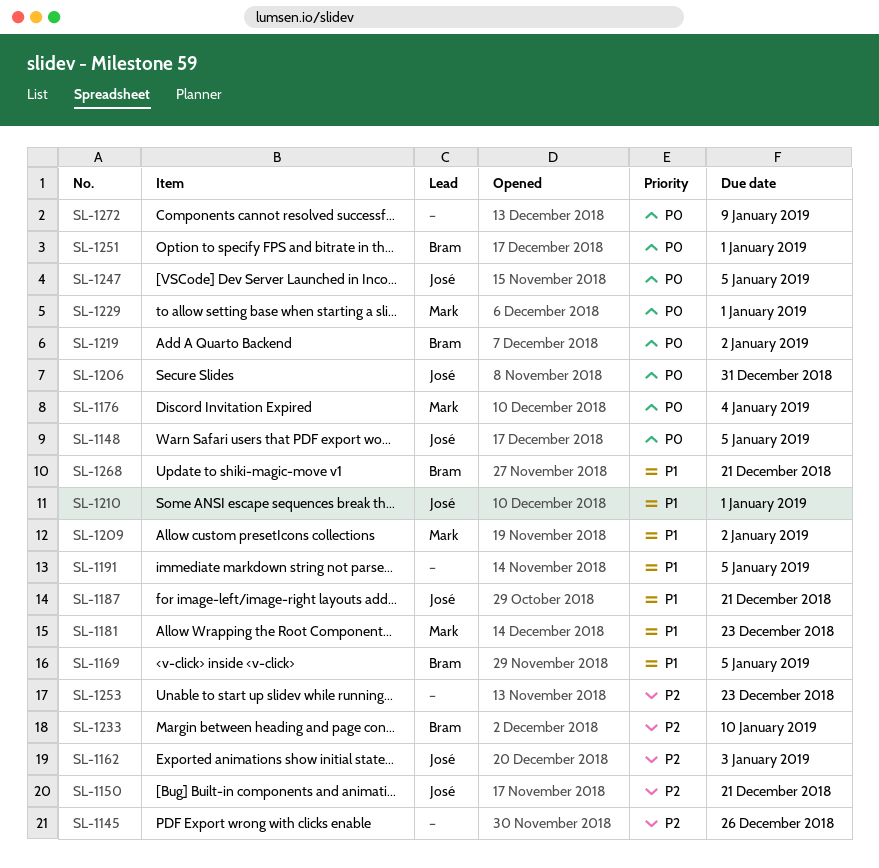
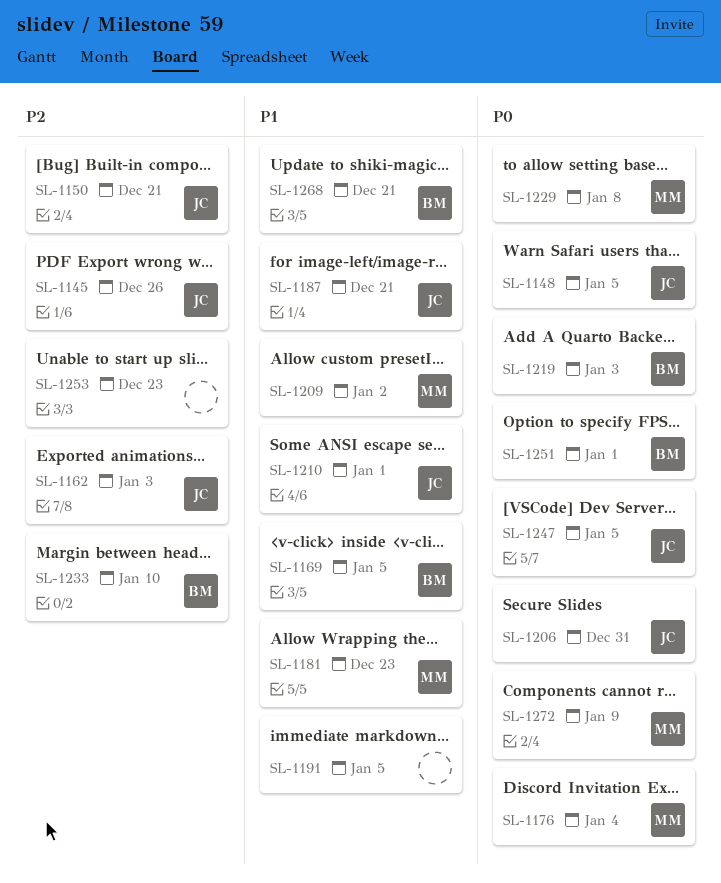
SL-1145, owner: none -> José
SL-1219, due: Jan 2 -> Jan 3
SL-1229, due: Jan 1 -> Jan 8
SL-1272, owner: none -> Mark

